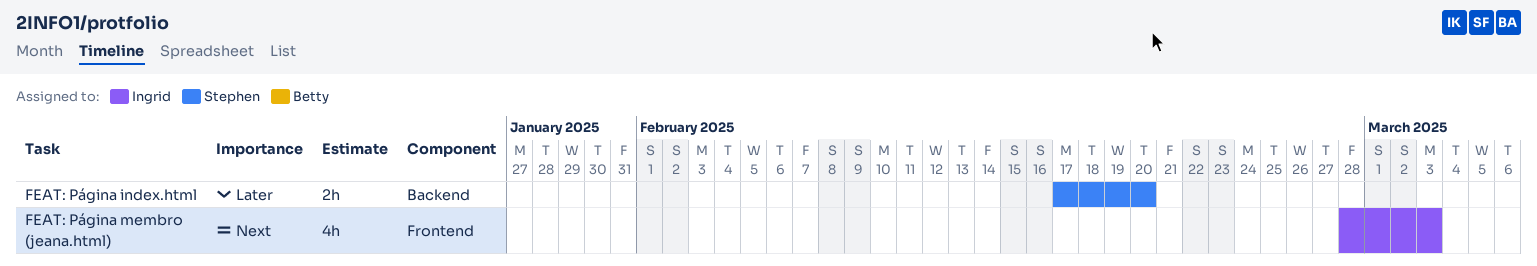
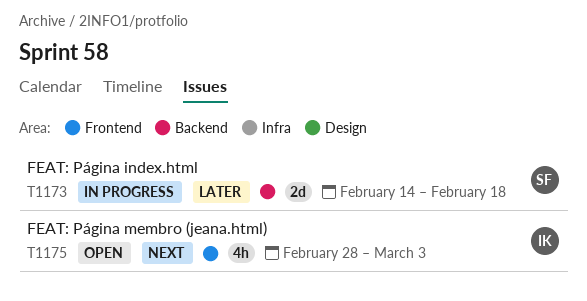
FEAT: Página index.html, estimate: 2h -> 2d
FEAT: Página index.html, start: Feb 17 -> Feb 14
FEAT: Página index.html, due: Feb 20 -> Feb 18

